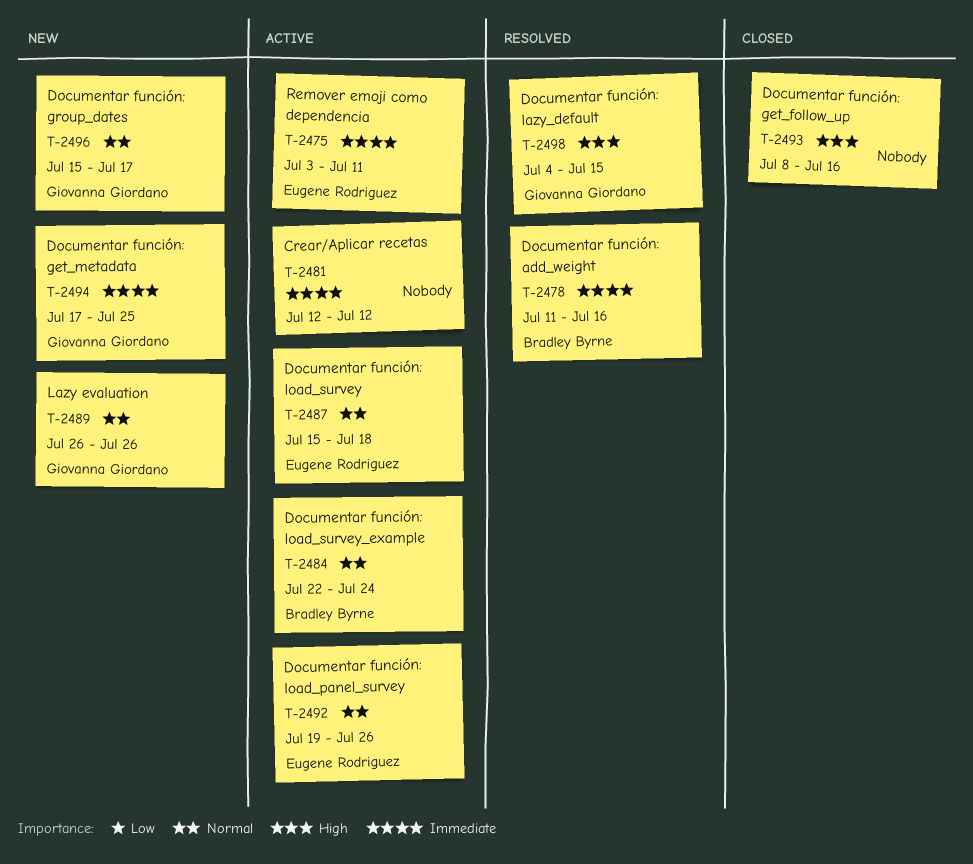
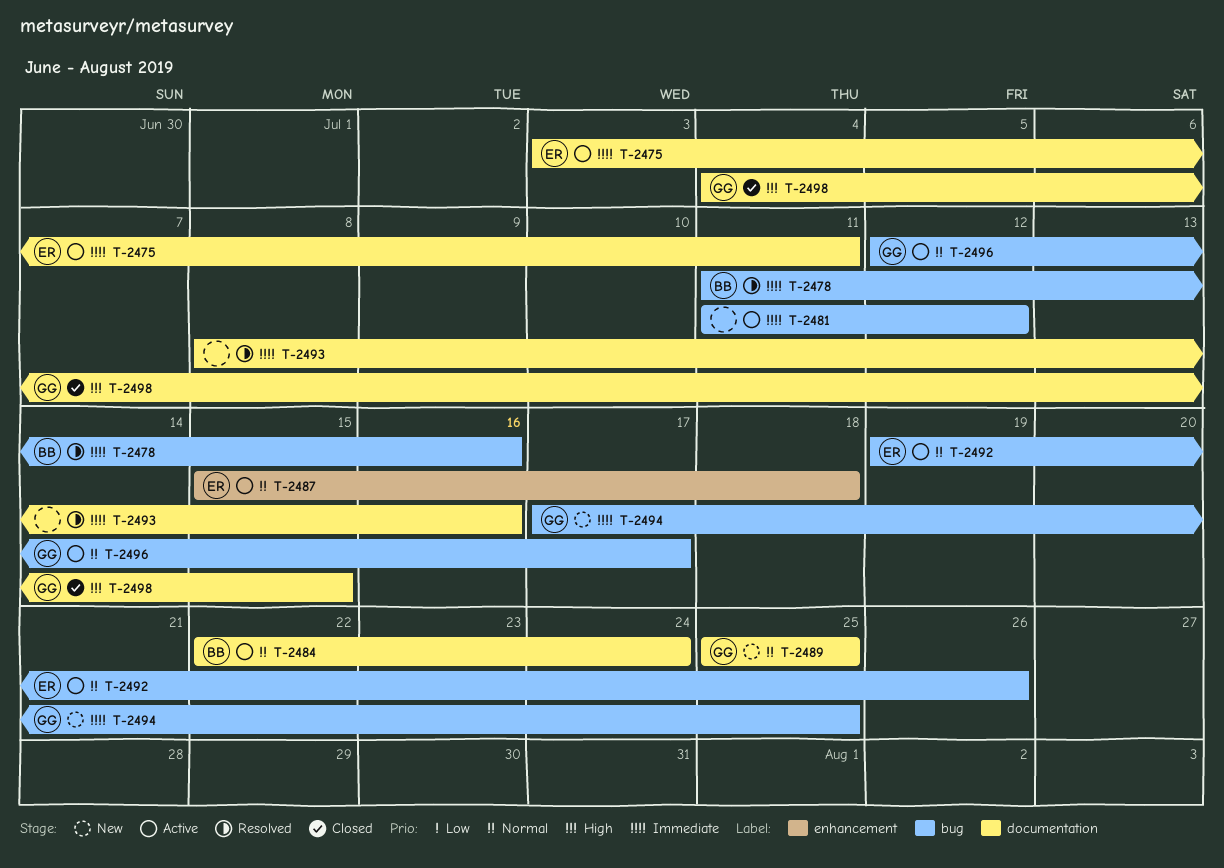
T-2481, start: Jul 12 -> Jul 11
T-2489, start: Jul 26 -> Jul 25
T-2489, due: Jul 26 -> Jul 25
T-2493, status: Closed -> Resolved
T-2493, priority: High -> Immediate
T-2496, status: New -> Active
T-2496, start: Jul 15 -> Jul 12
T-2498, status: Resolved -> Closed

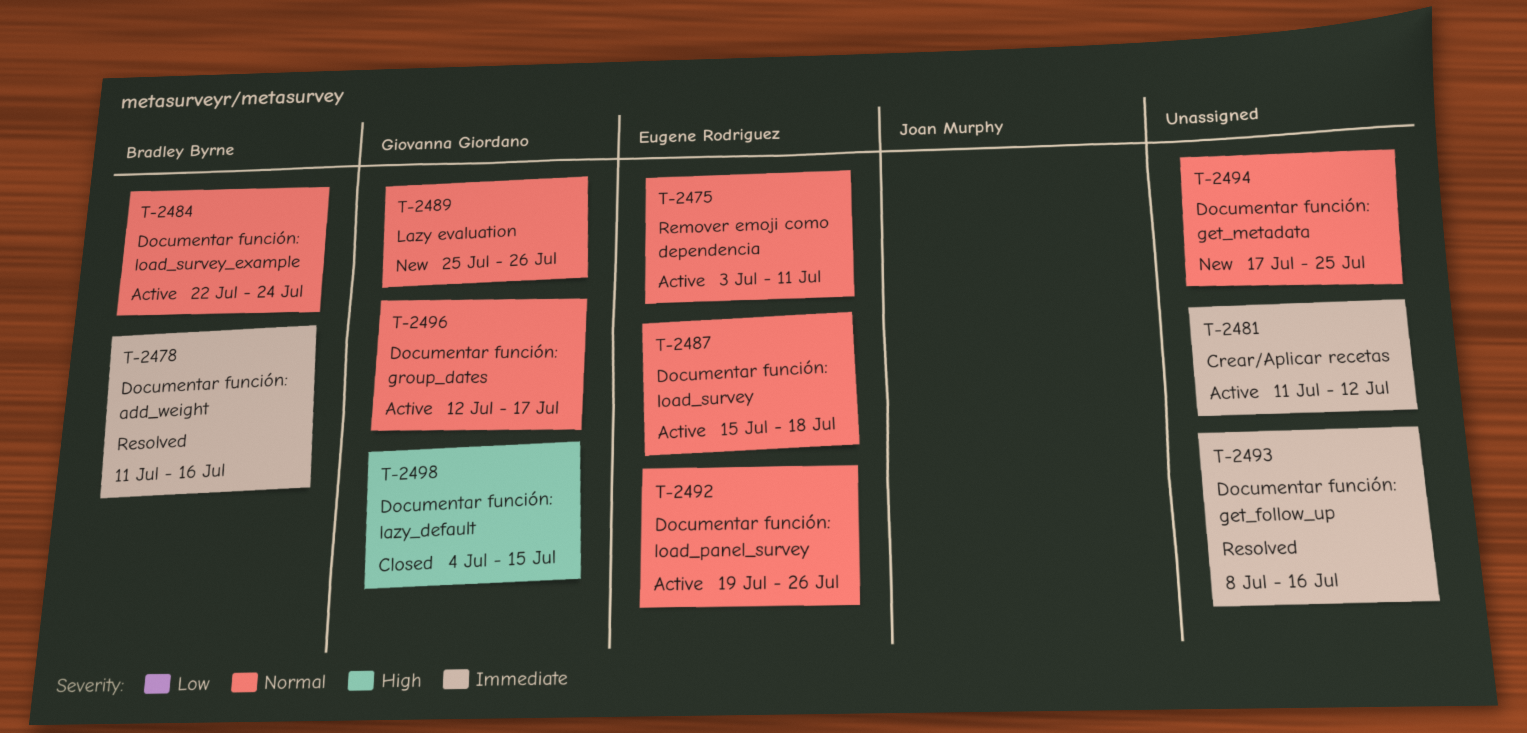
T-2475, priority: Immediate -> Normal
T-2489, due: Jul 25 -> Jul 26
T-2494, owner: Giovanna Giordano -> none
T-2494, priority: Immediate -> Normal

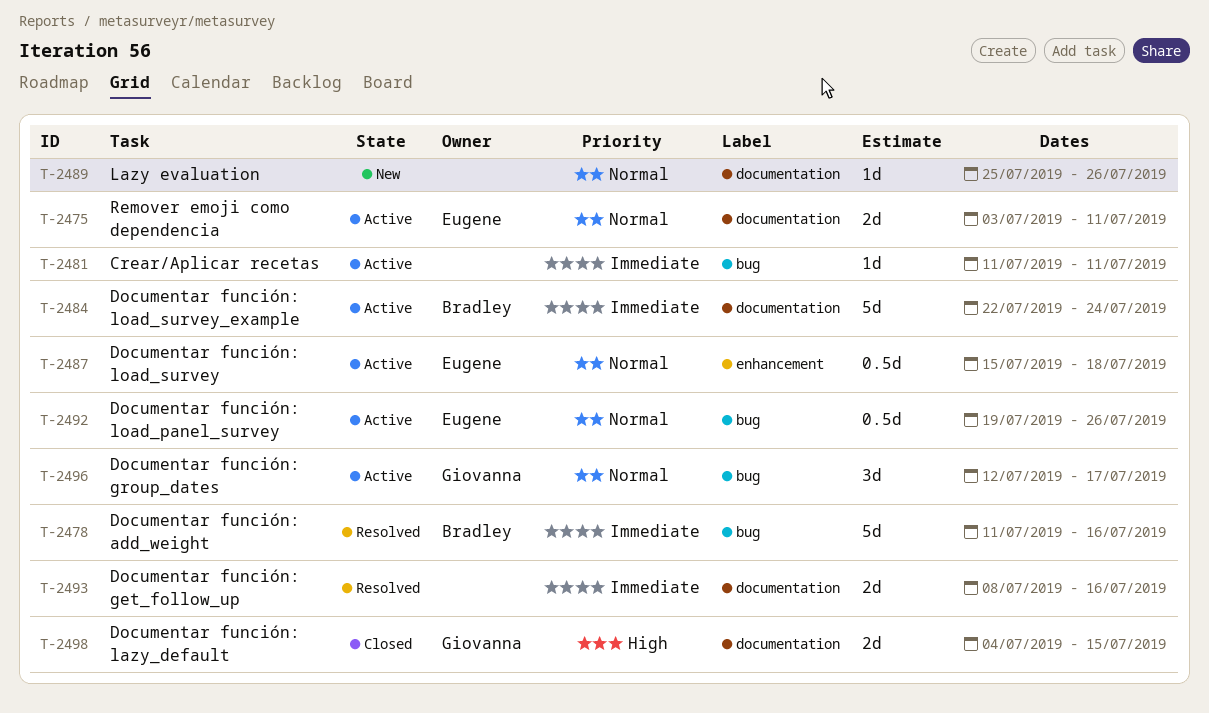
T-2481, due: Jul 12 -> Jul 11
T-2484, priority: Normal -> Immediate
T-2489, owner: Giovanna Giordano -> none
T-2494: present -> none

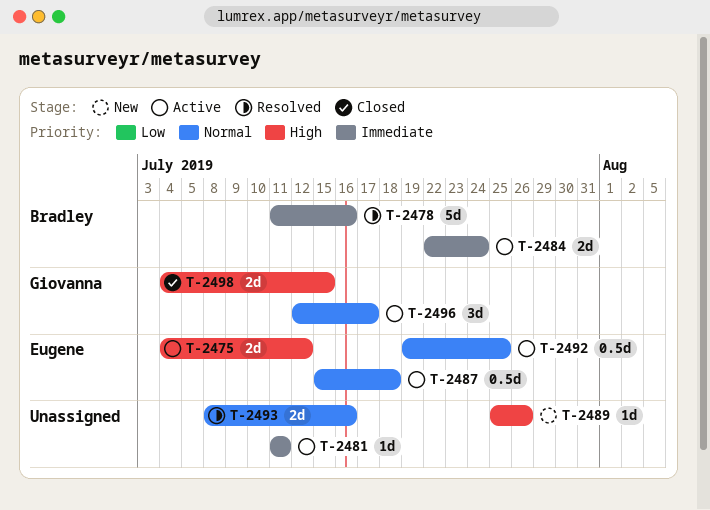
T-2475, priority: Normal -> High
T-2475, start: Jul 3 -> Jul 4
T-2475, due: Jul 11 -> Jul 12
T-2484, estimate: 5d -> 2d
T-2489, priority: Normal -> High
T-2492, due: Jul 26 -> Jul 25
T-2493, priority: Immediate -> Normal

